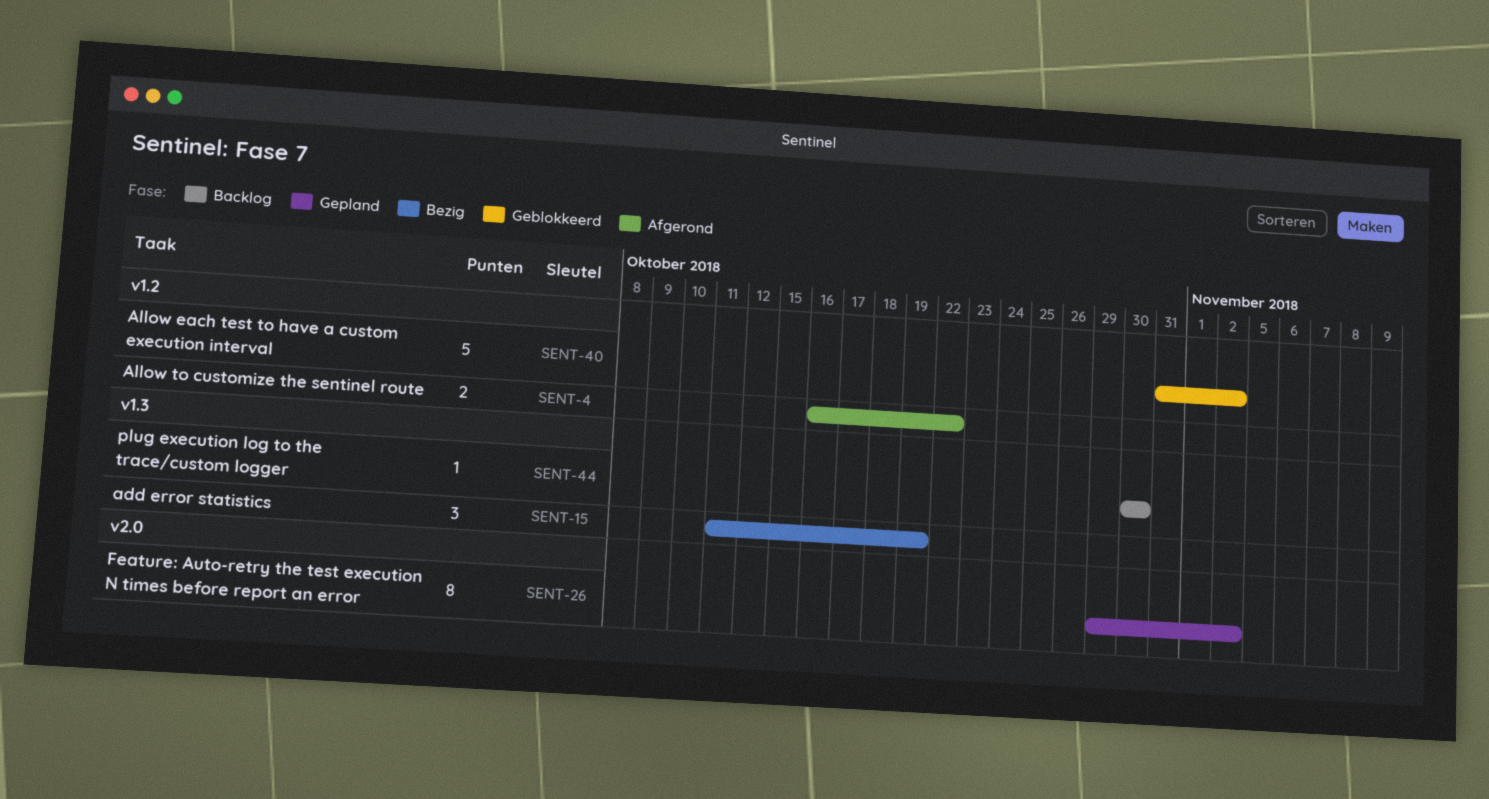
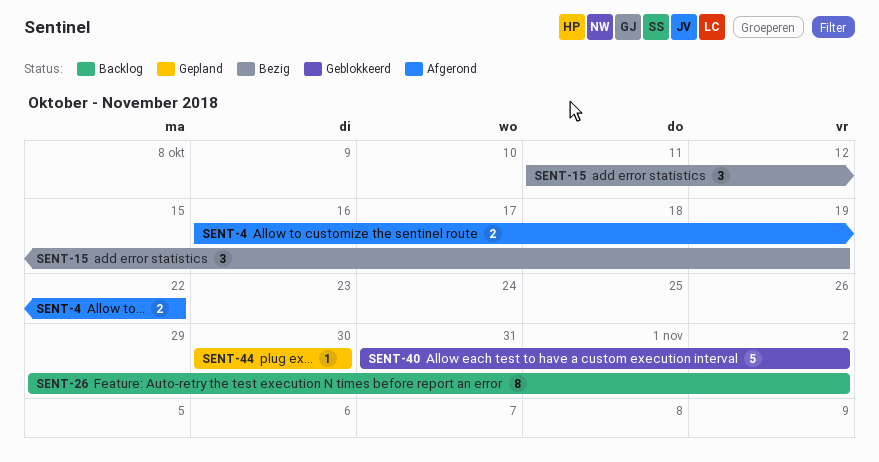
SENT-26, status: Gepland -> Backlog
SENT-44, status: Backlog -> Gepland

